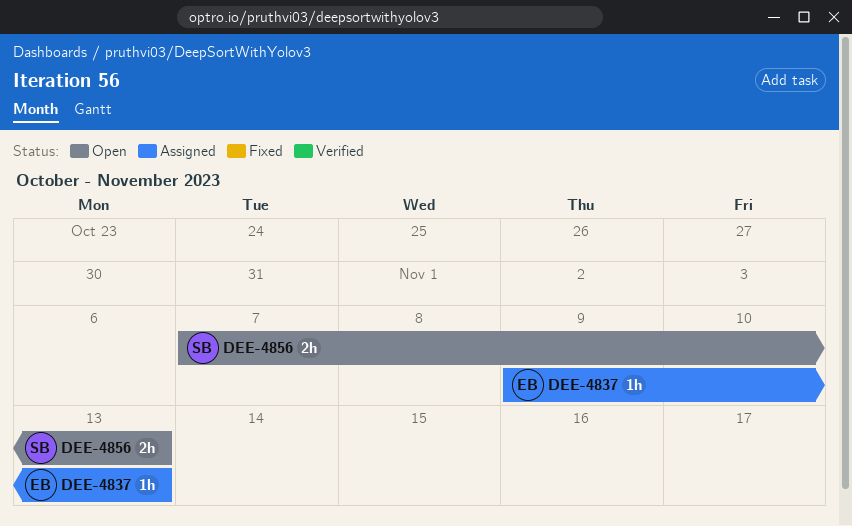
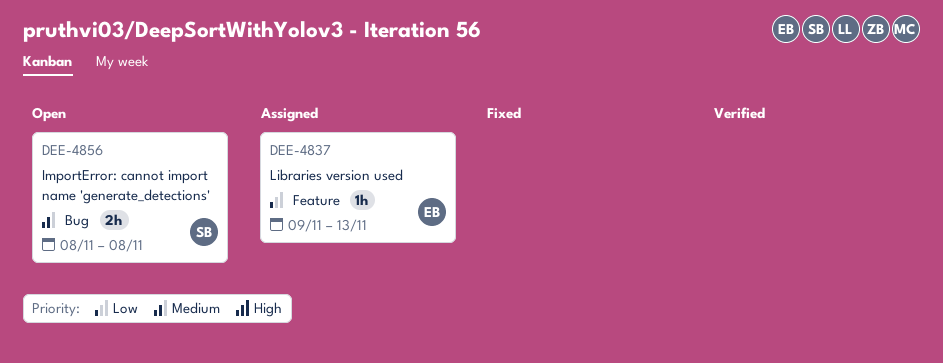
DEE-4856, start: Nov 7 -> Nov 8
DEE-4856, due: Nov 13 -> Nov 8

